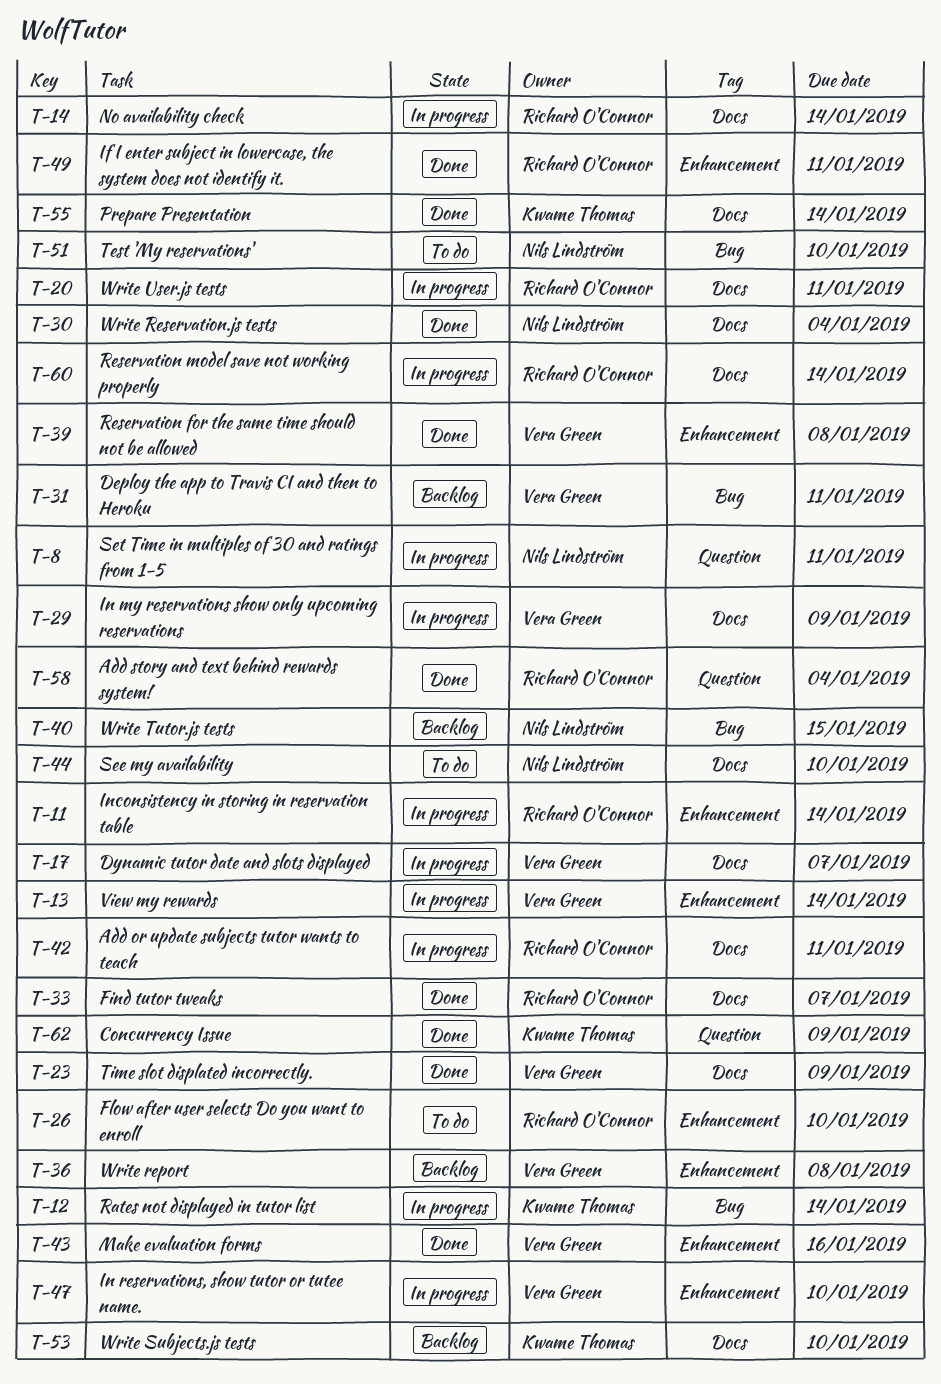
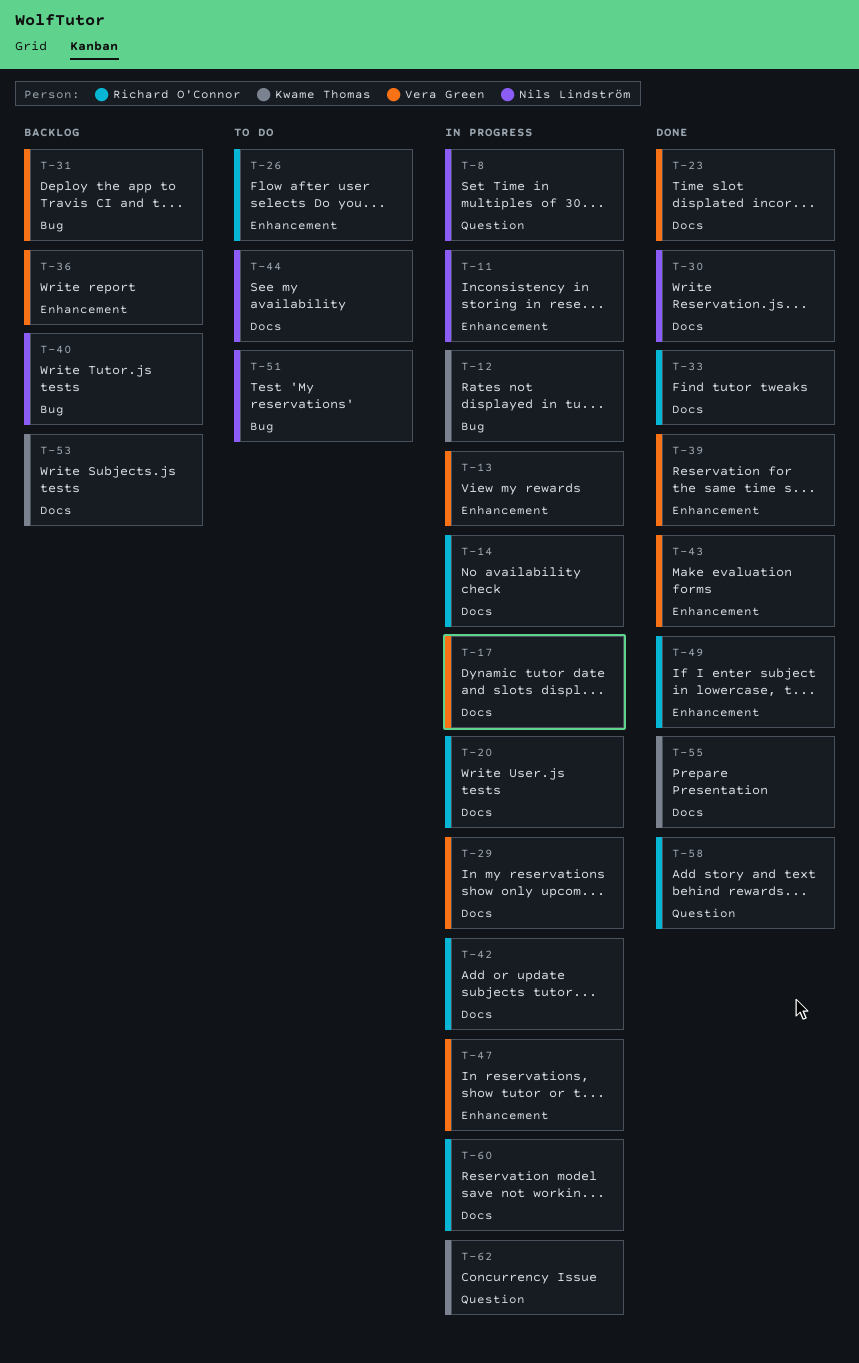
T-11, owner: Richard O'Connor -> Nils Lindström
T-62, status: Done -> In progress

